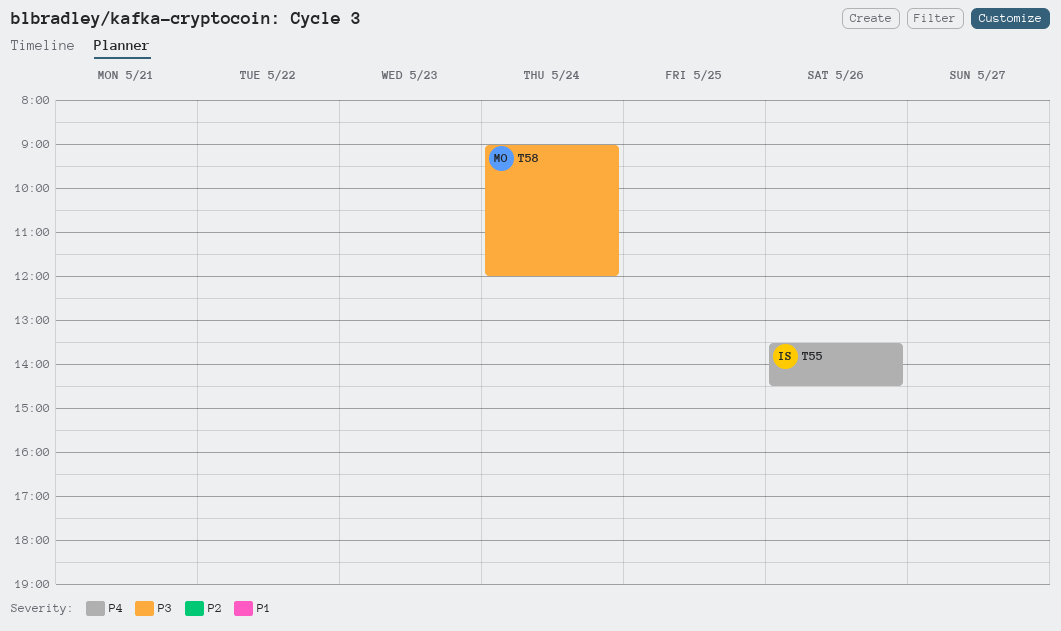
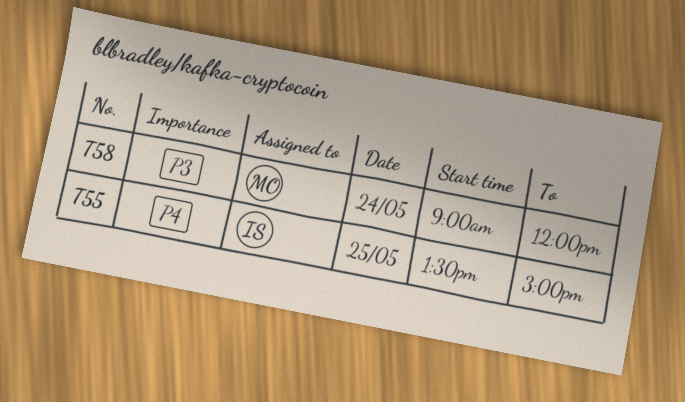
T55, day: May 26 -> May 25
T55, ends: 14:30 -> 15:00

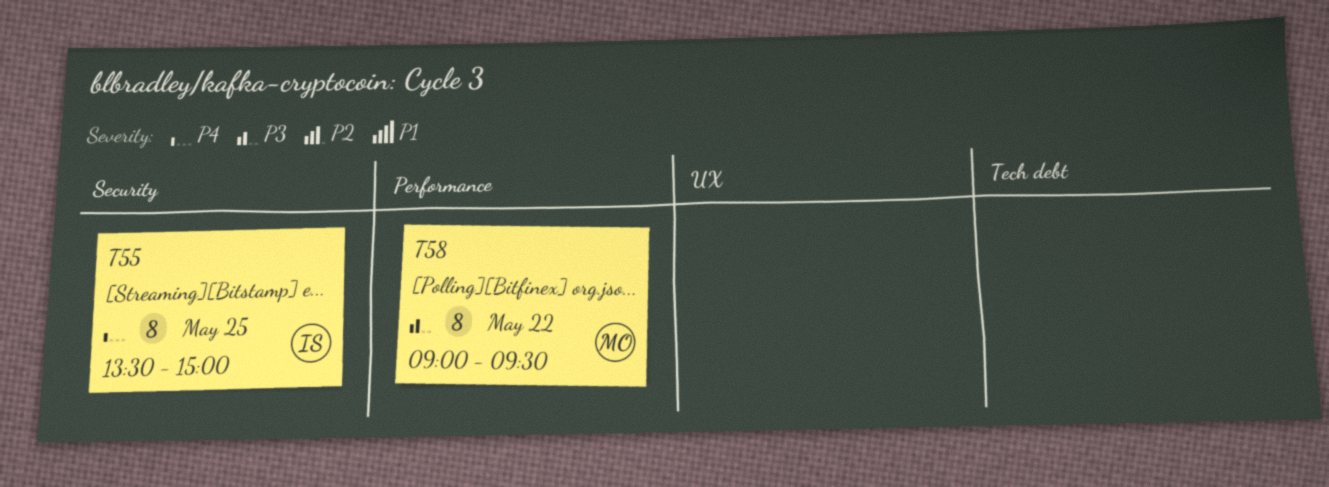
T58, day: May 24 -> May 22
T58, ends: 12:00 -> 09:30

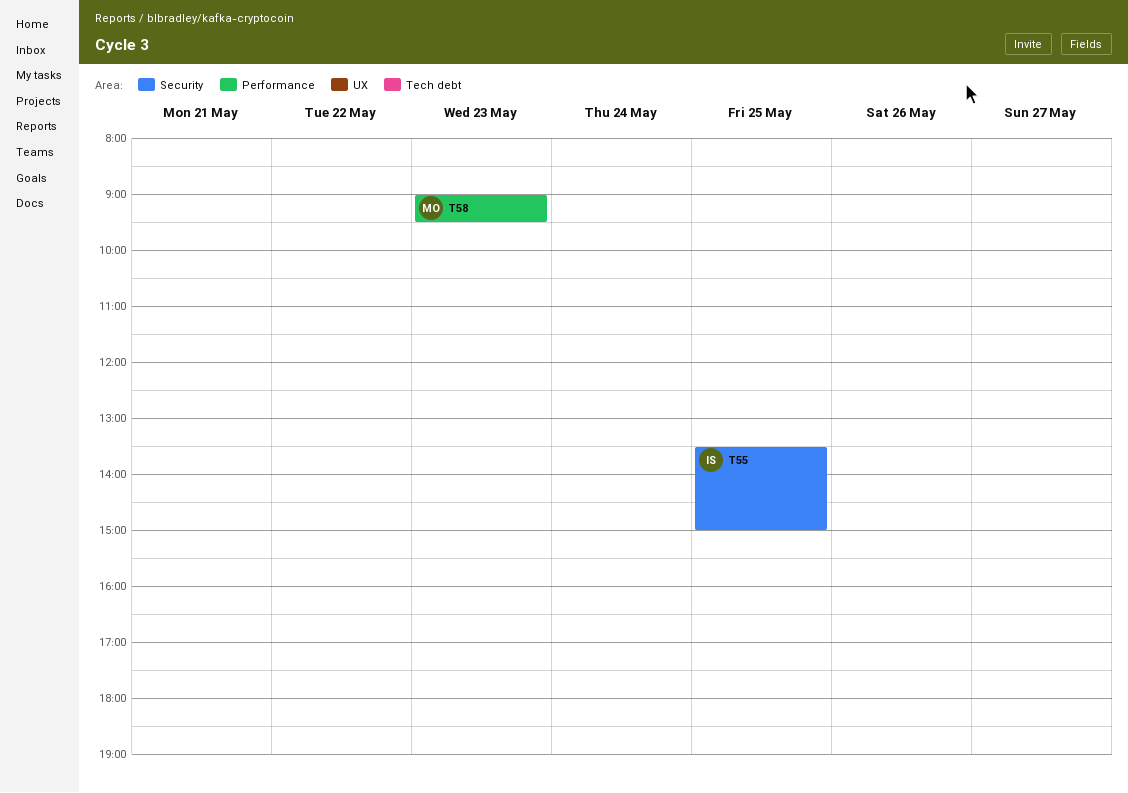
T58, day: May 22 -> May 23

